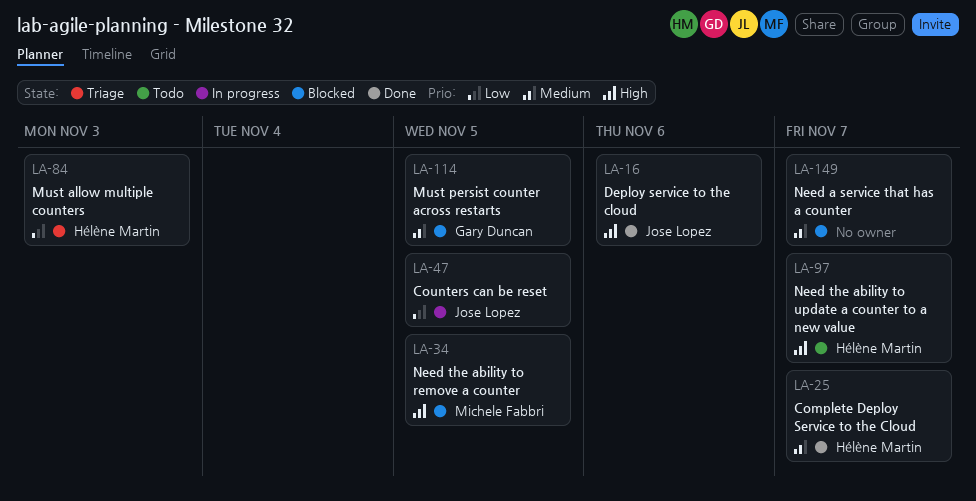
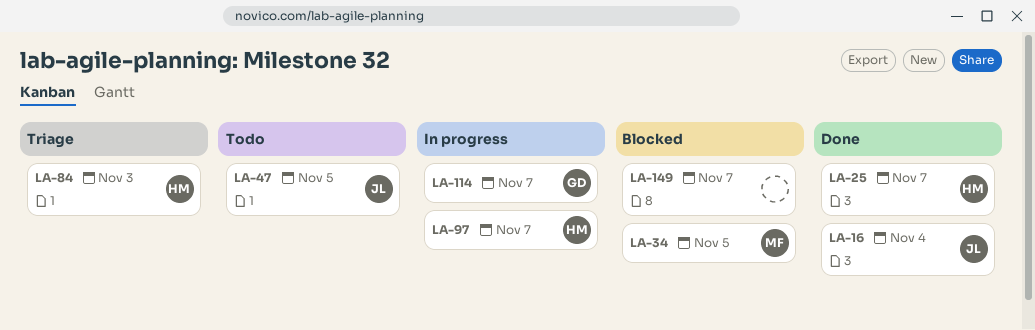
LA-16, due: Nov 6 -> Nov 4
LA-47, status: In progress -> Todo
LA-97, status: Todo -> In progress
LA-114, status: Blocked -> In progress
LA-114, due: Nov 5 -> Nov 7

